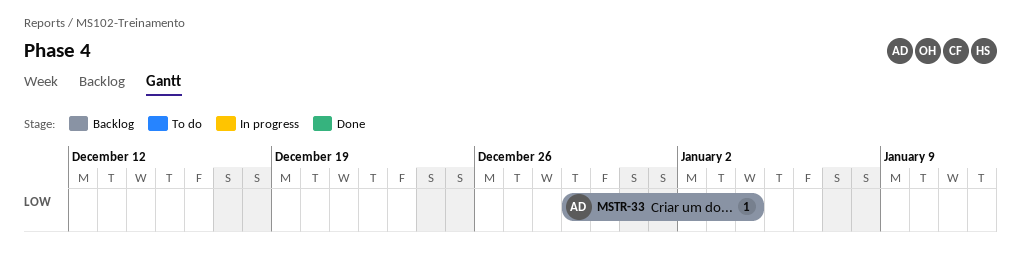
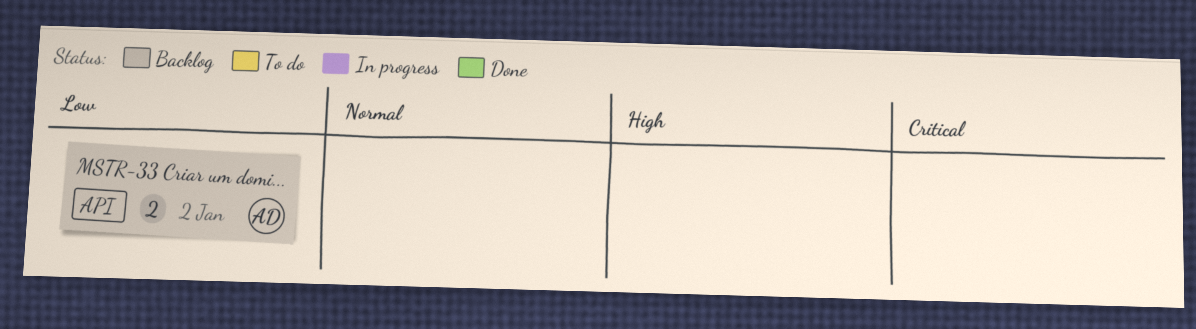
MSTR-33, estimate: 1 -> 2
MSTR-33, due: Jan 4 -> Jan 2

